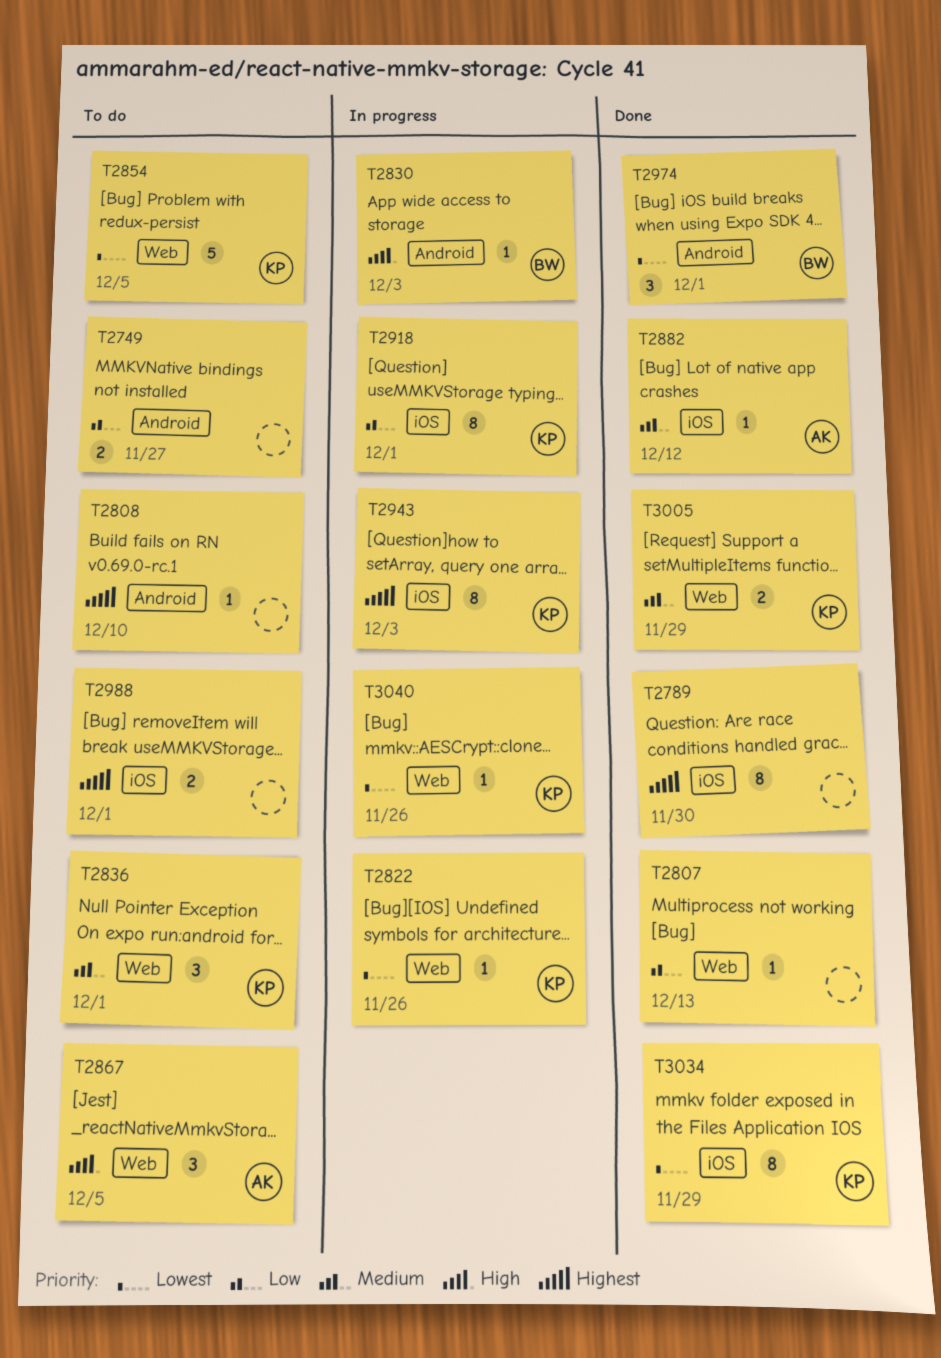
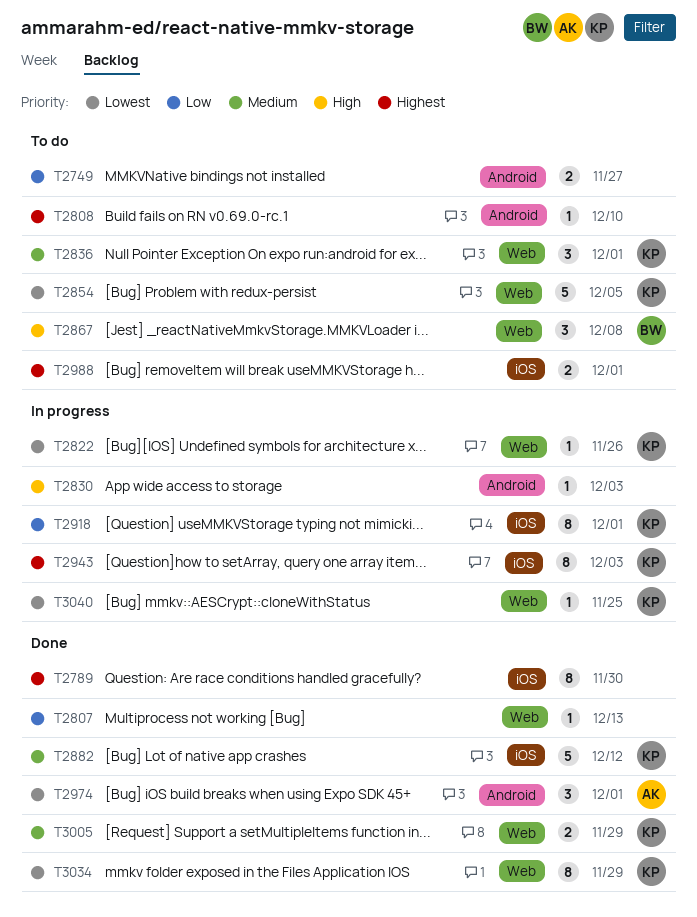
T2830, owner: BW -> none
T2867, owner: AK -> BW
T2867, due: Dec 5 -> Dec 8
T2882, owner: AK -> KP
T2882, estimate: 1 -> 5
T2974, owner: BW -> AK
T3034, label: iOS -> Web
T3040, due: Nov 26 -> Nov 25

